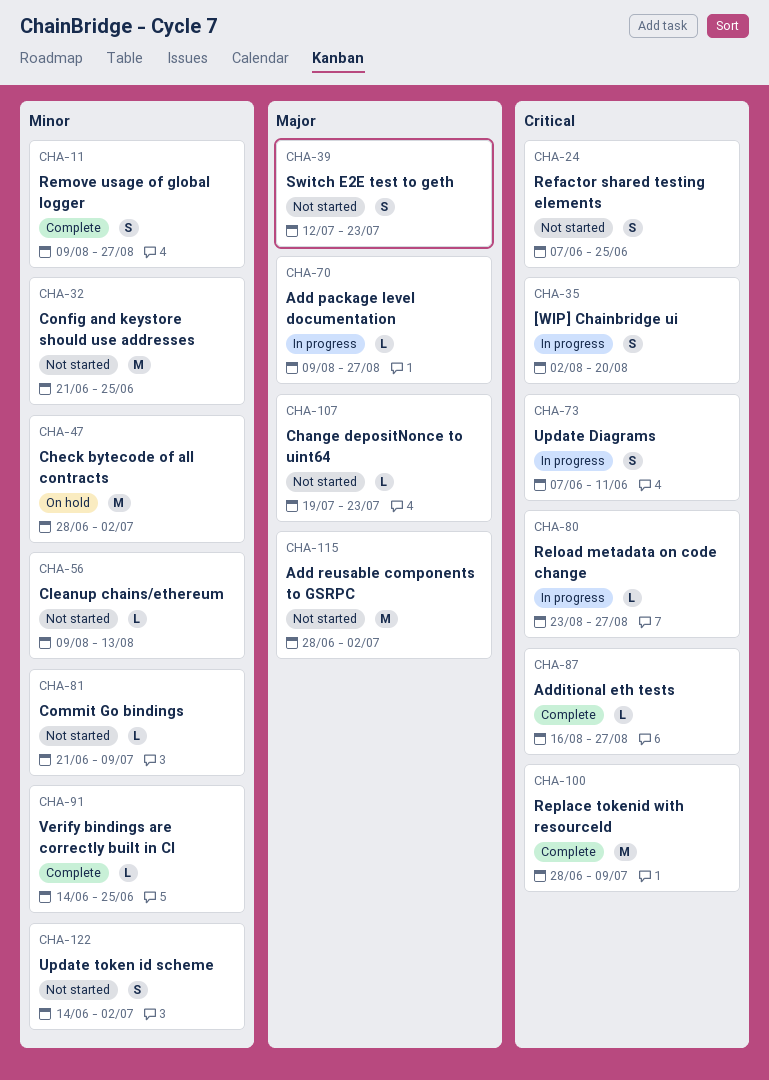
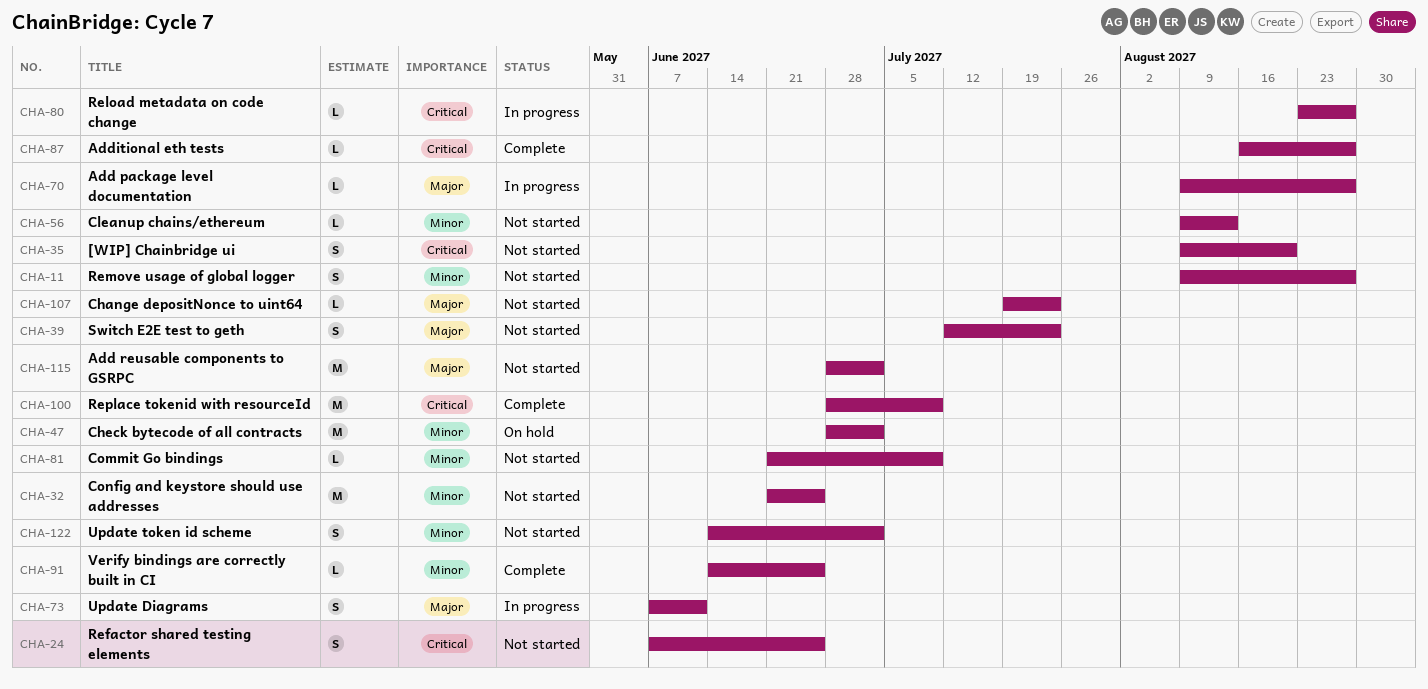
CHA-11, status: Complete -> Not started
CHA-35, status: In progress -> Not started
CHA-35, start: Aug 2 -> Aug 9
CHA-73, priority: Critical -> Major

